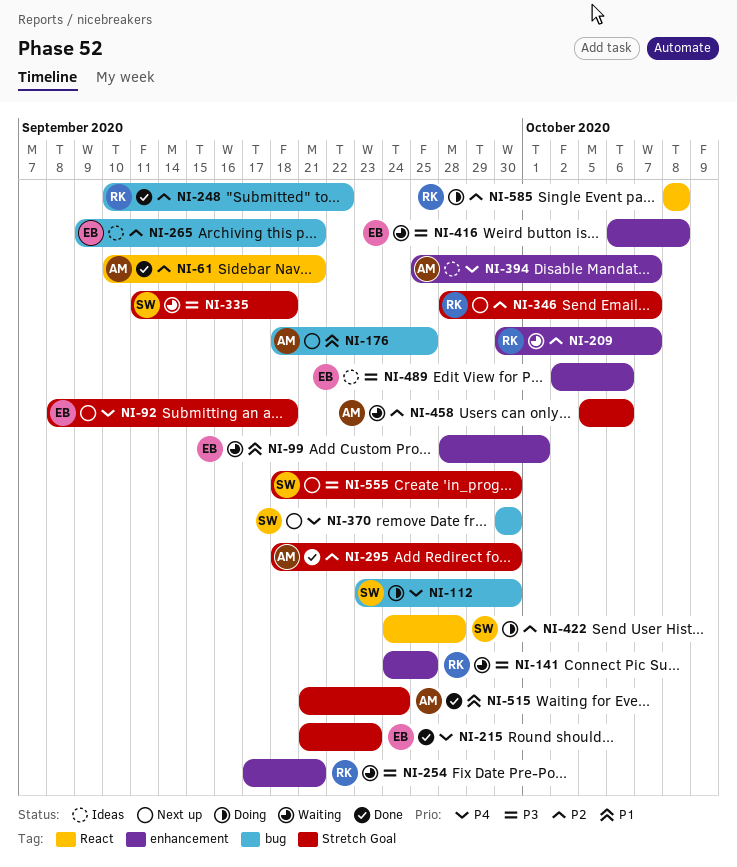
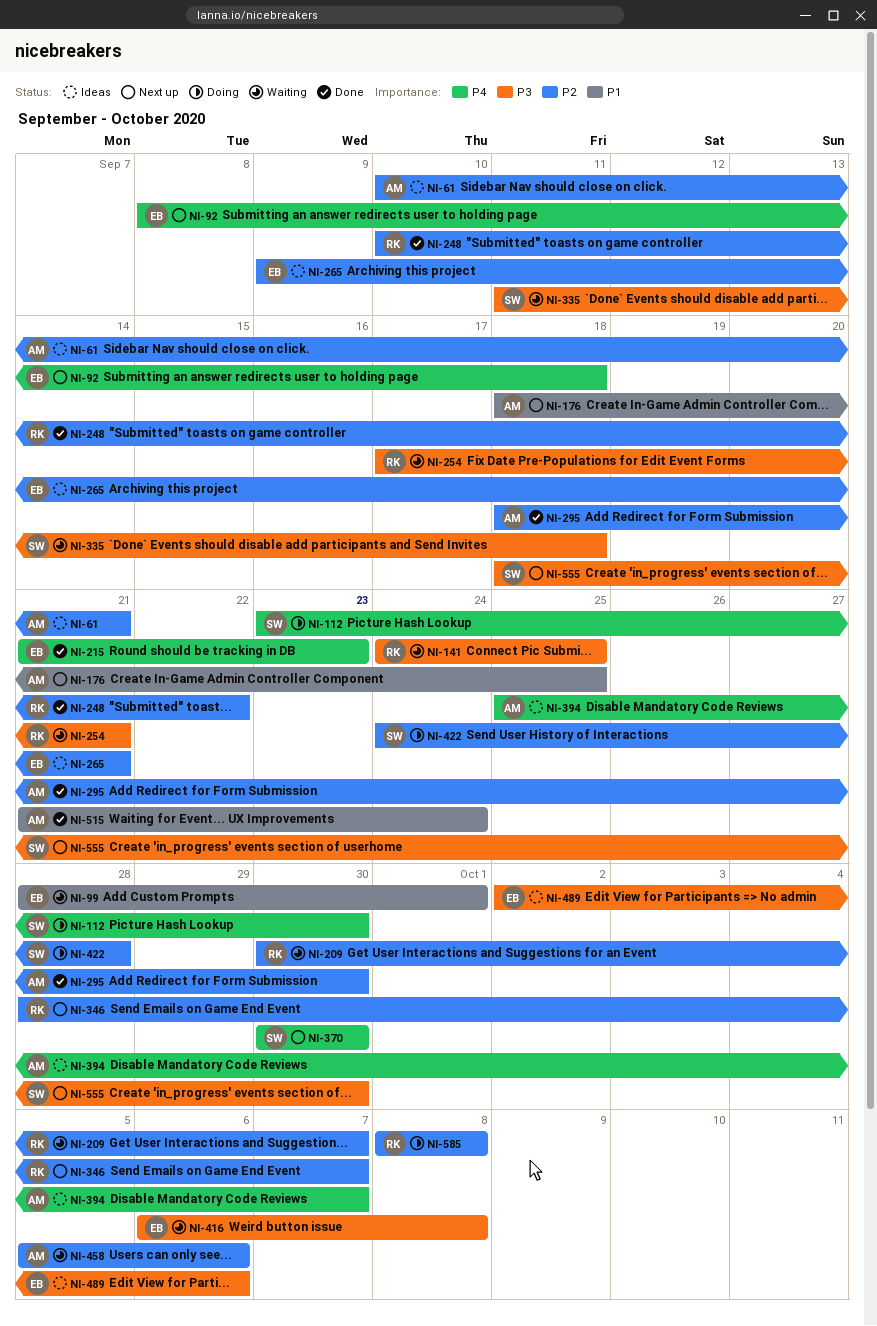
NI-61, status: Done -> Ideas

